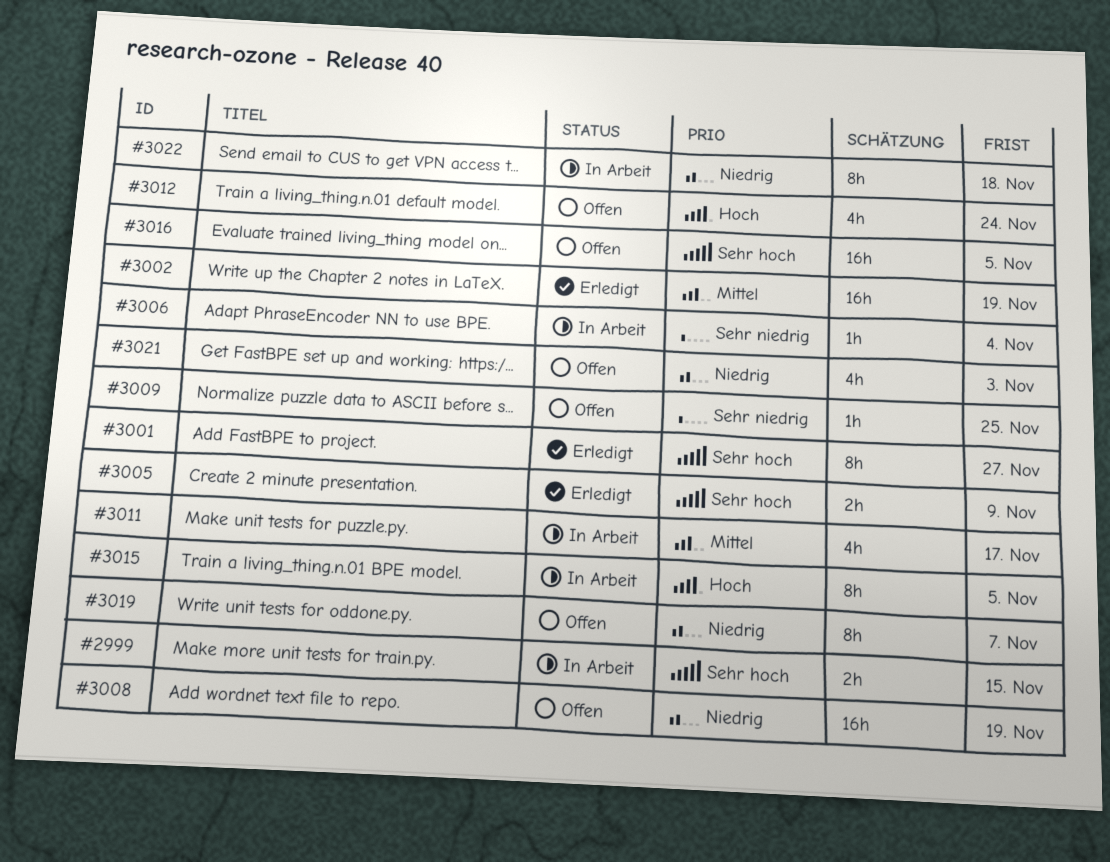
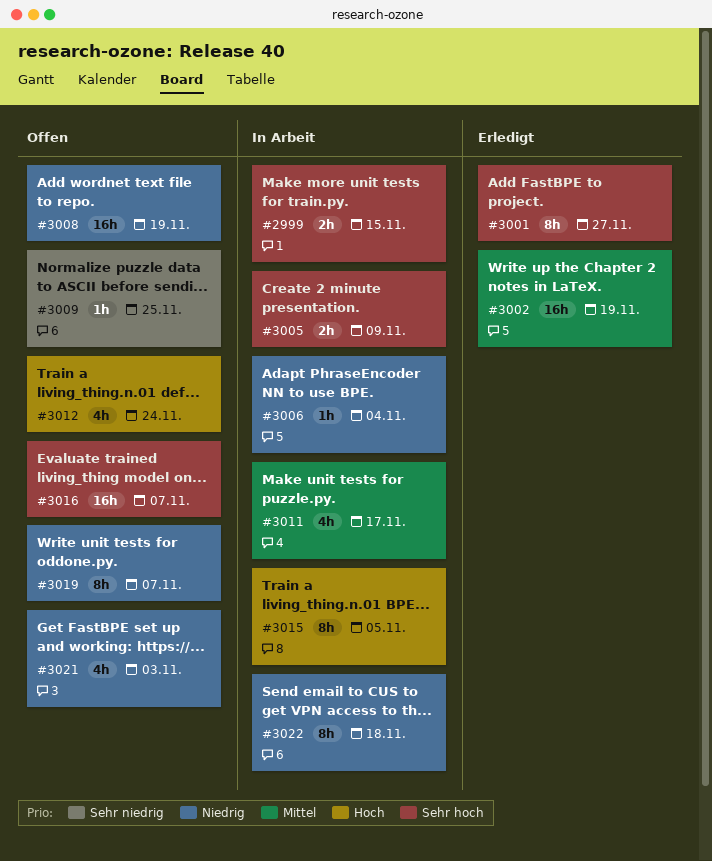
#3005, status: Erledigt -> In Arbeit
#3006, priority: Sehr niedrig -> Niedrig
#3016, due: Nov 5 -> Nov 7

